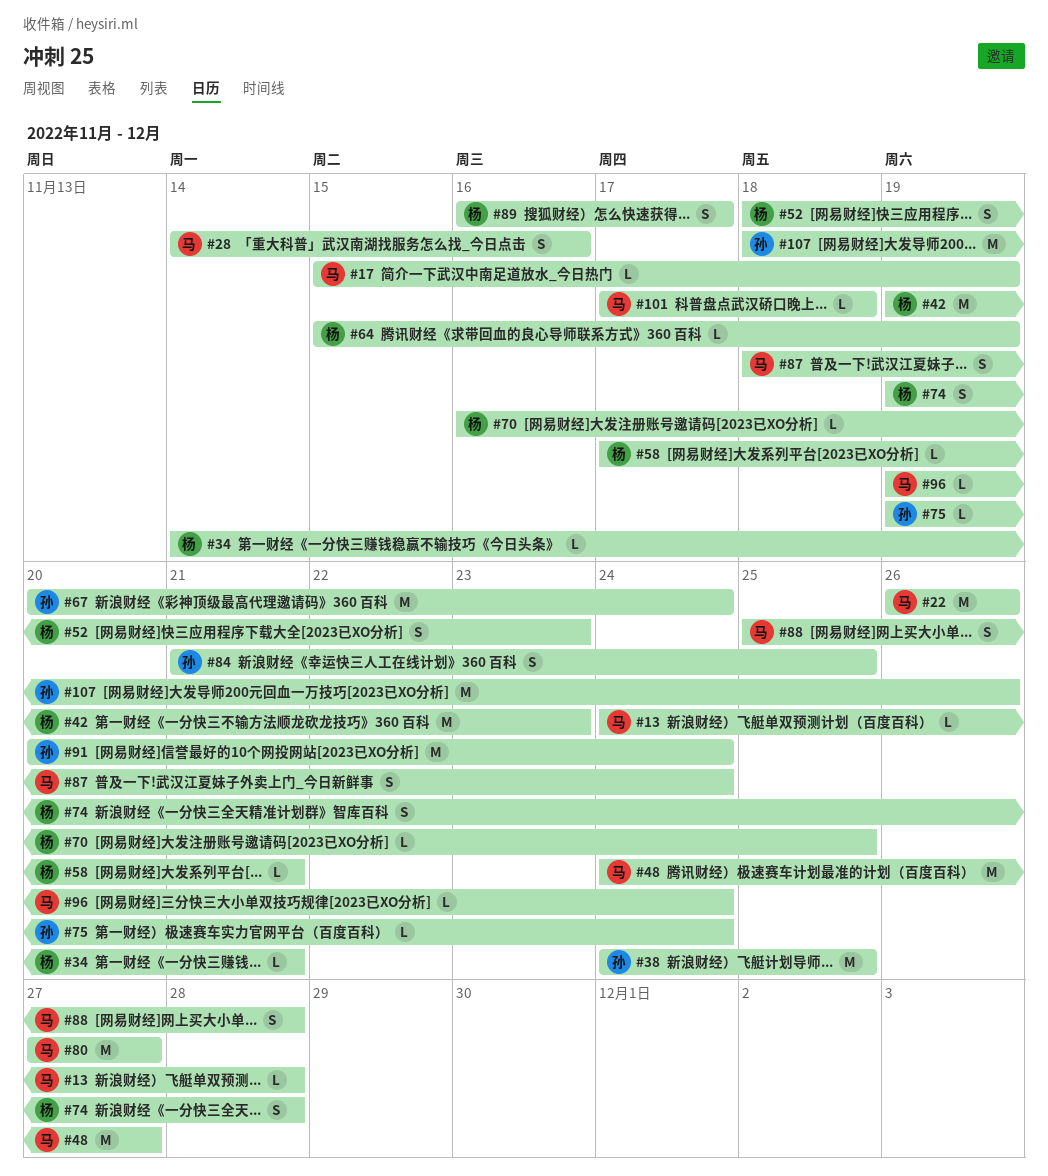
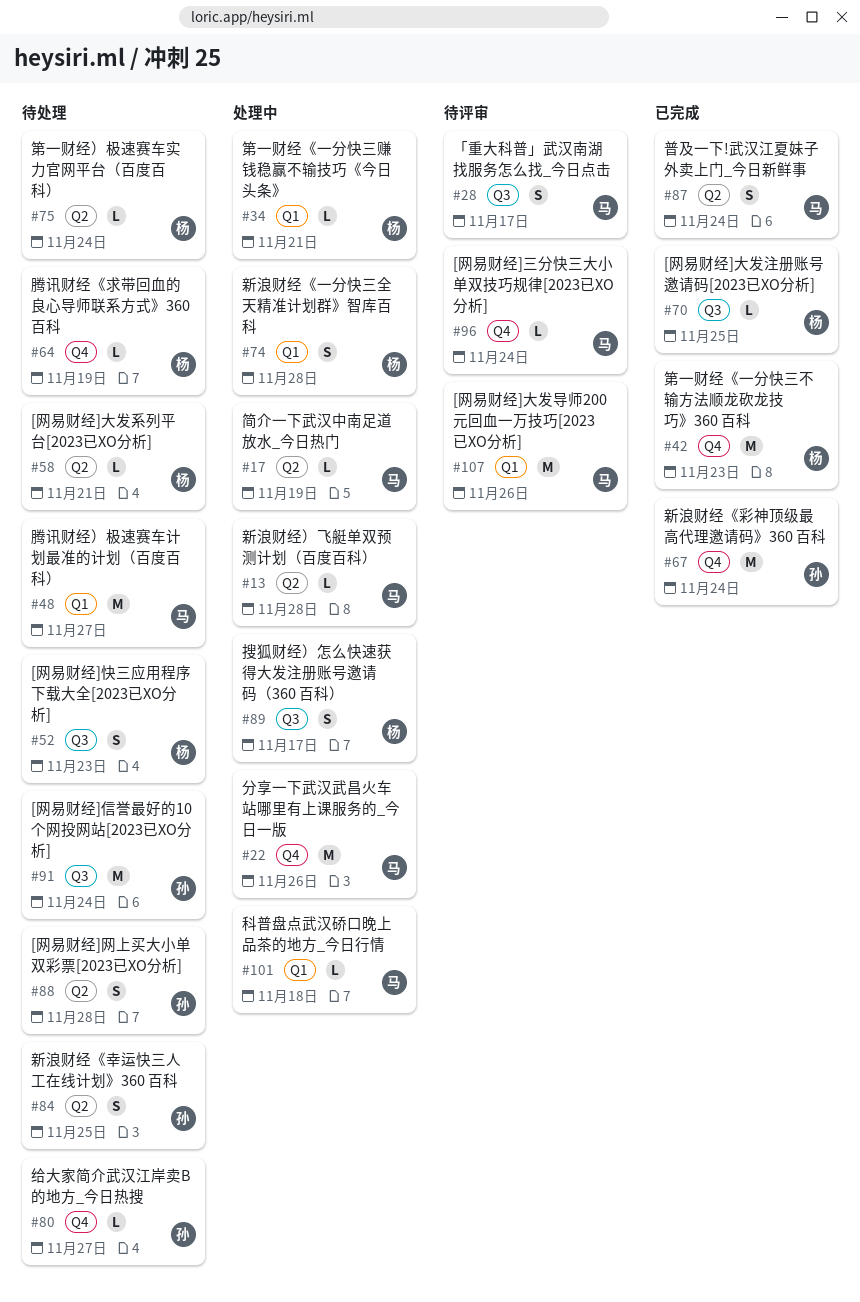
#28, due: Nov 16 -> Nov 17
#38: present -> none
#75, owner: 孙 -> 杨
#80, owner: 马 -> 孙
#80, estimate: M -> L
#88, owner: 马 -> 孙
#107, owner: 孙 -> 马

